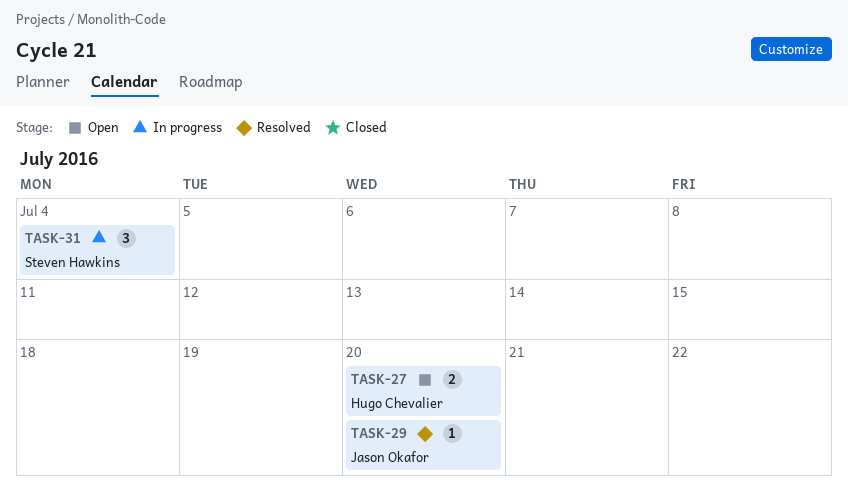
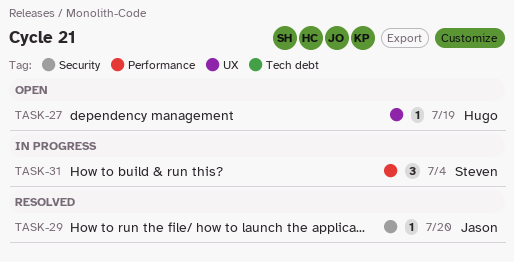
TASK-27, estimate: 2 -> 1
TASK-27, due: Jul 20 -> Jul 19

